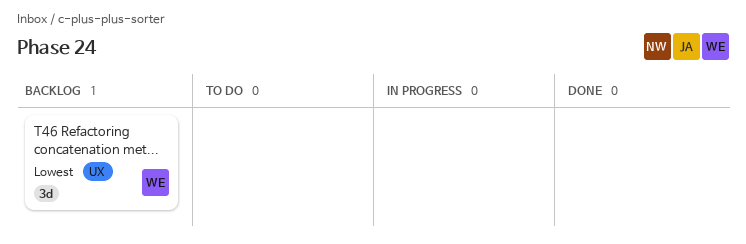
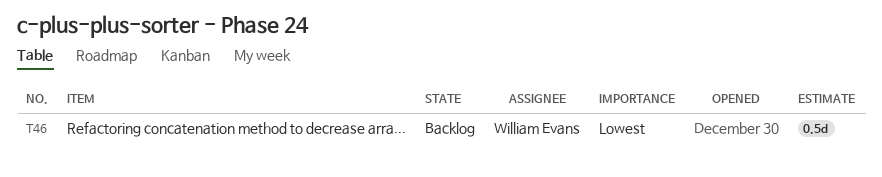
T46, estimate: 3d -> 0.5d

